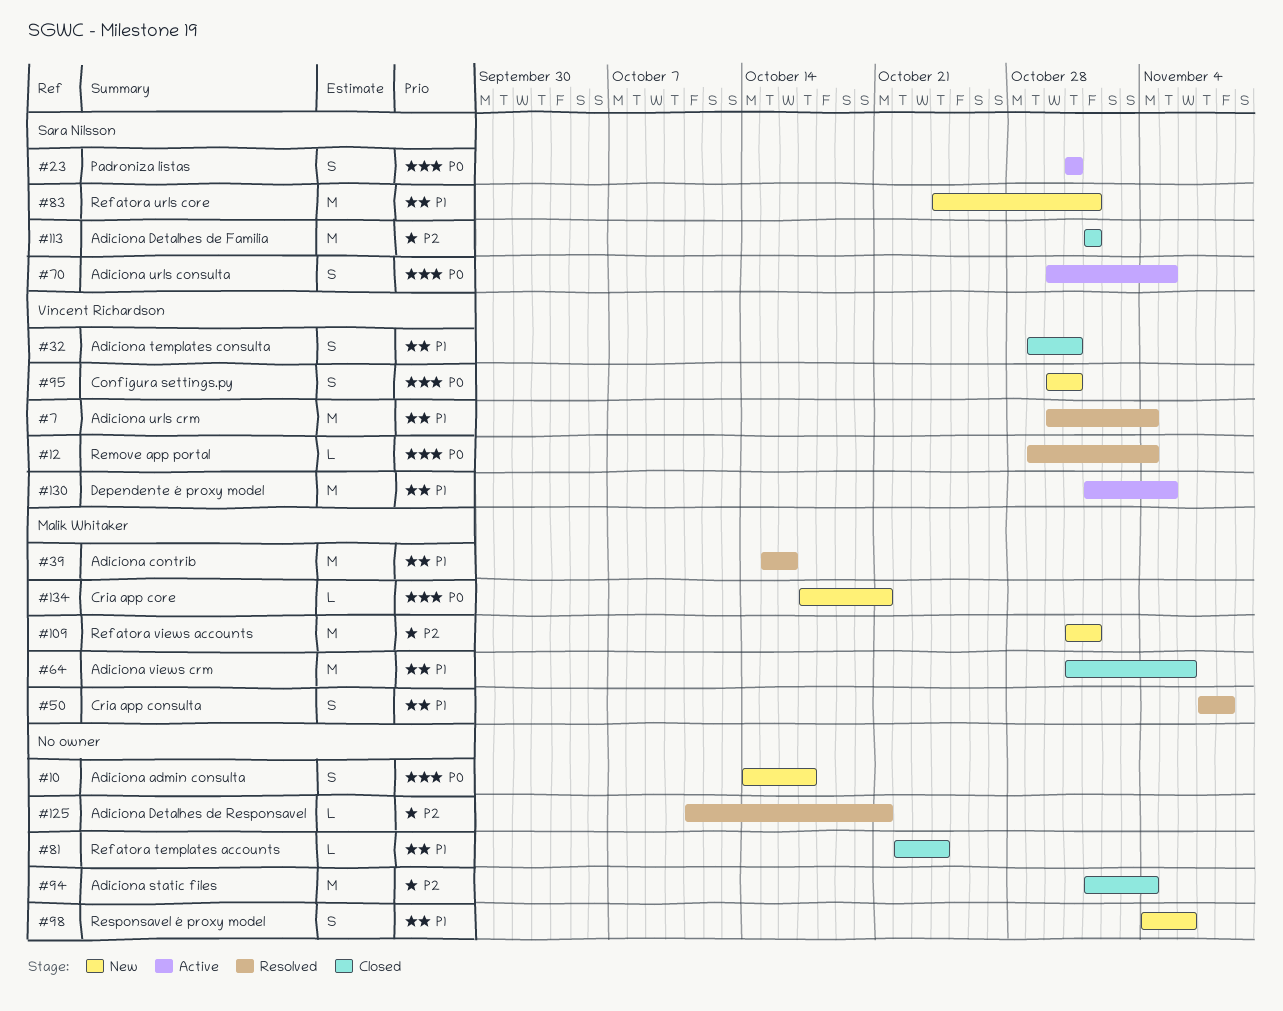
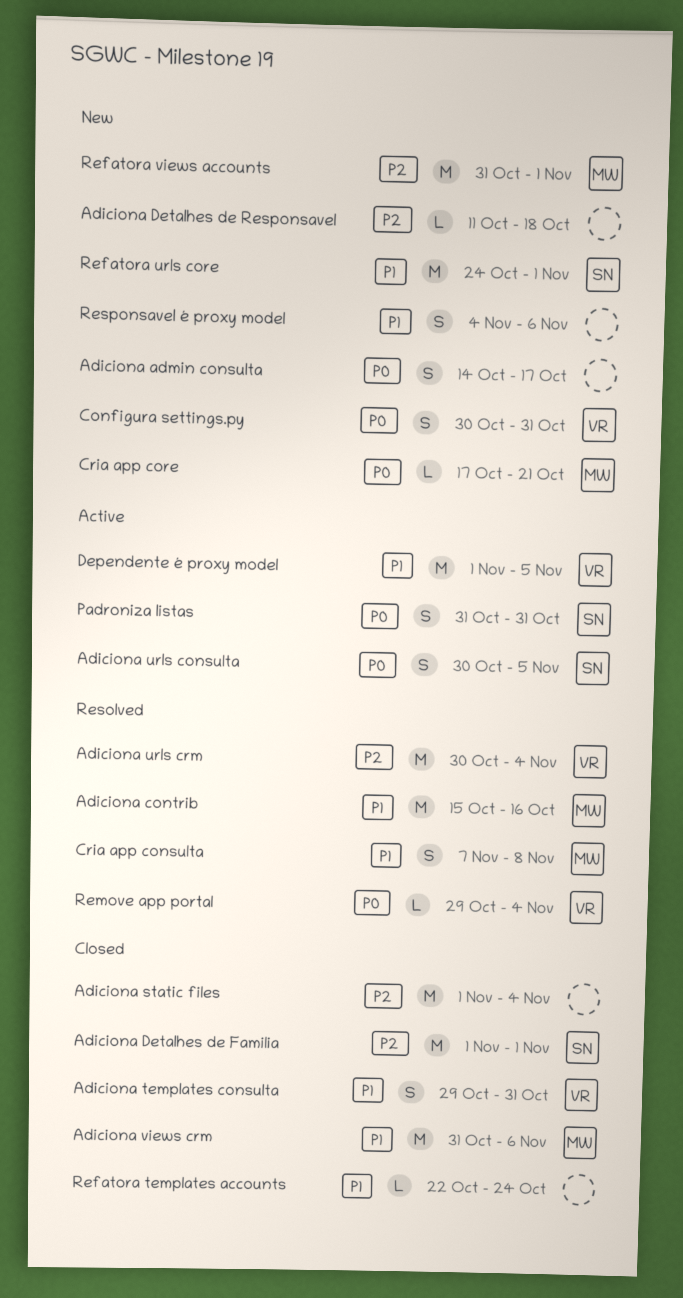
Adiciona Detalhes de Responsavel, status: Resolved -> New
Adiciona Detalhes de Responsavel, due: Oct 21 -> Oct 18
Adiciona urls crm, priority: P1 -> P2

